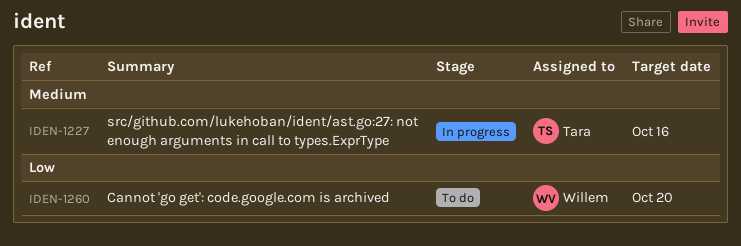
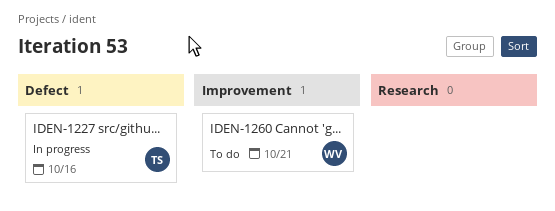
IDEN-1260, due: Oct 20 -> Oct 21

